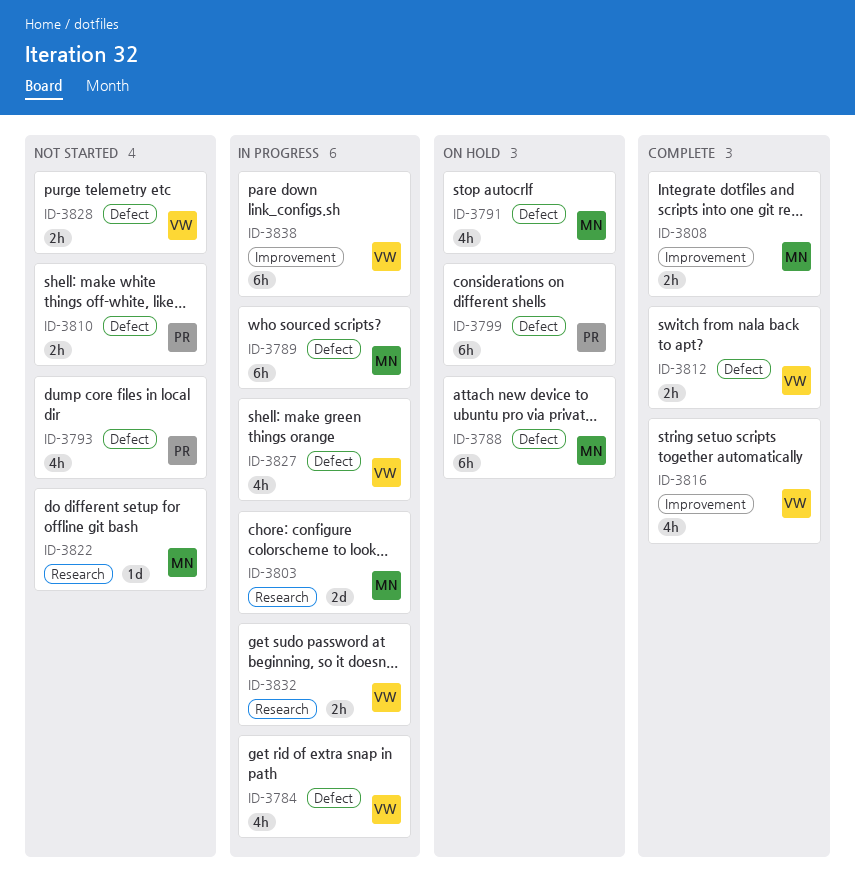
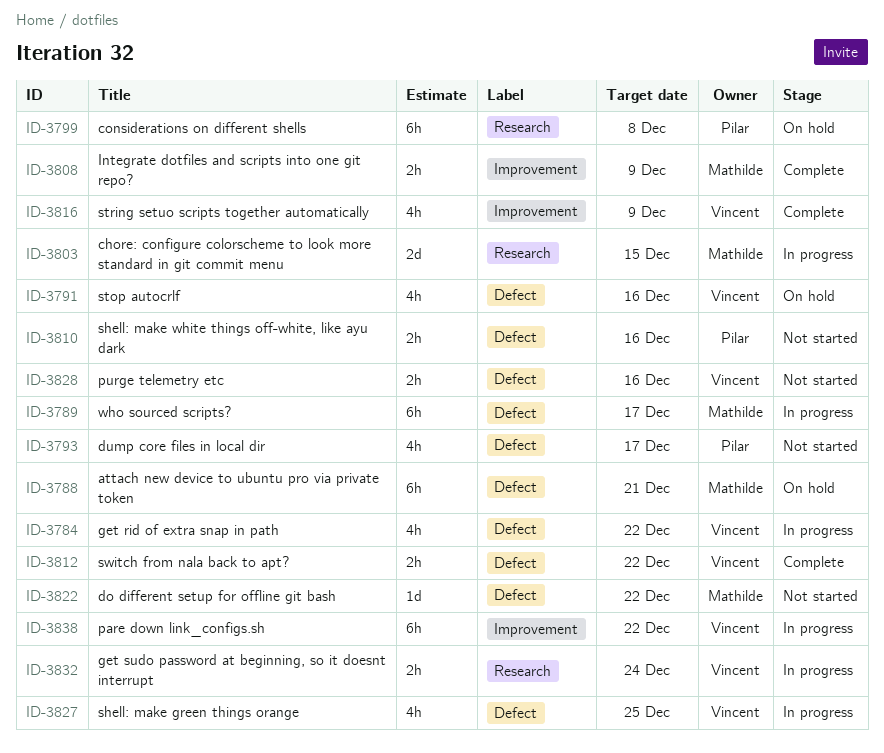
ID-3791, owner: Mathilde -> Vincent
ID-3799, label: Defect -> Research
ID-3822, label: Research -> Defect

